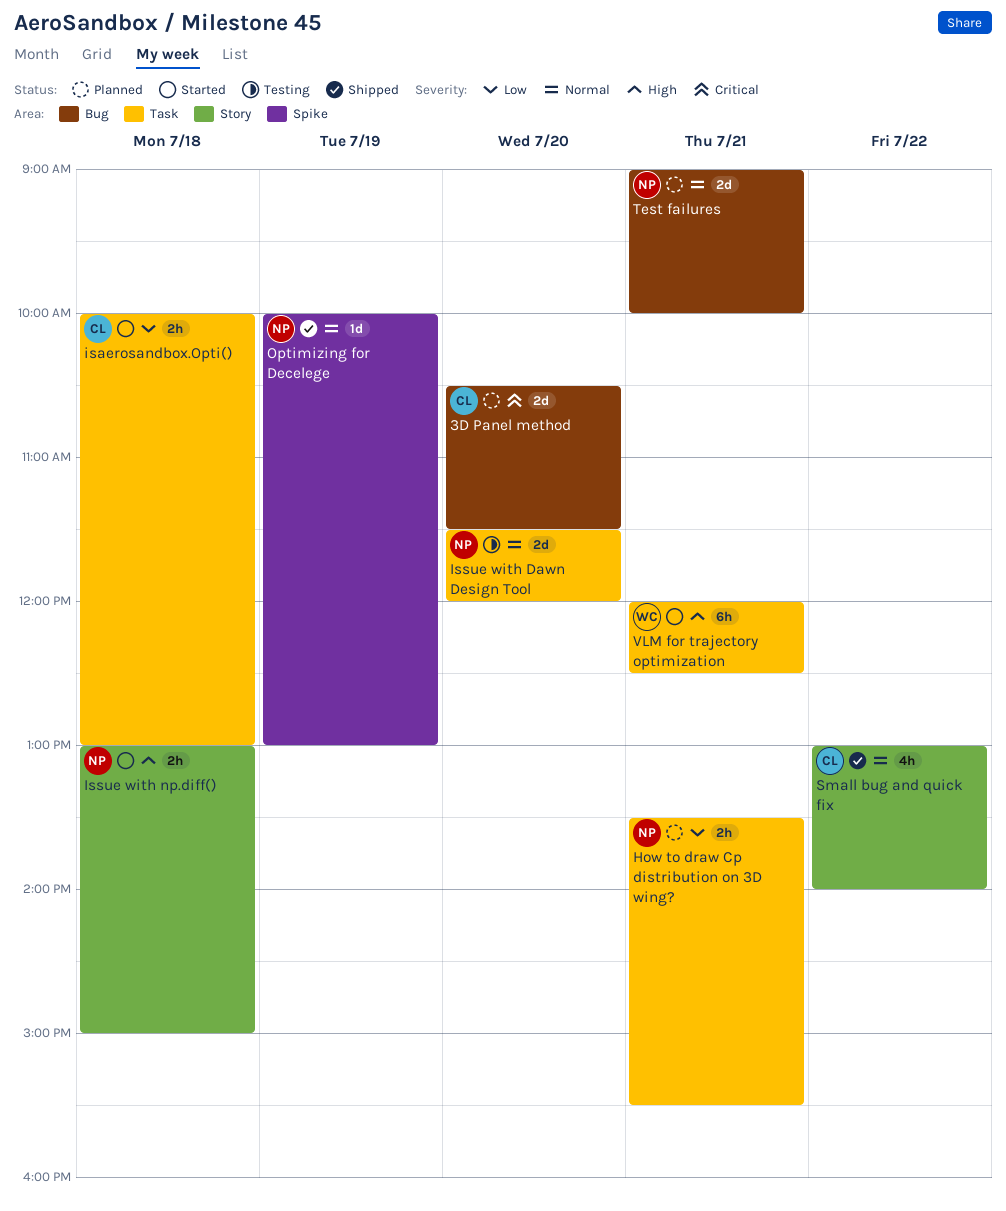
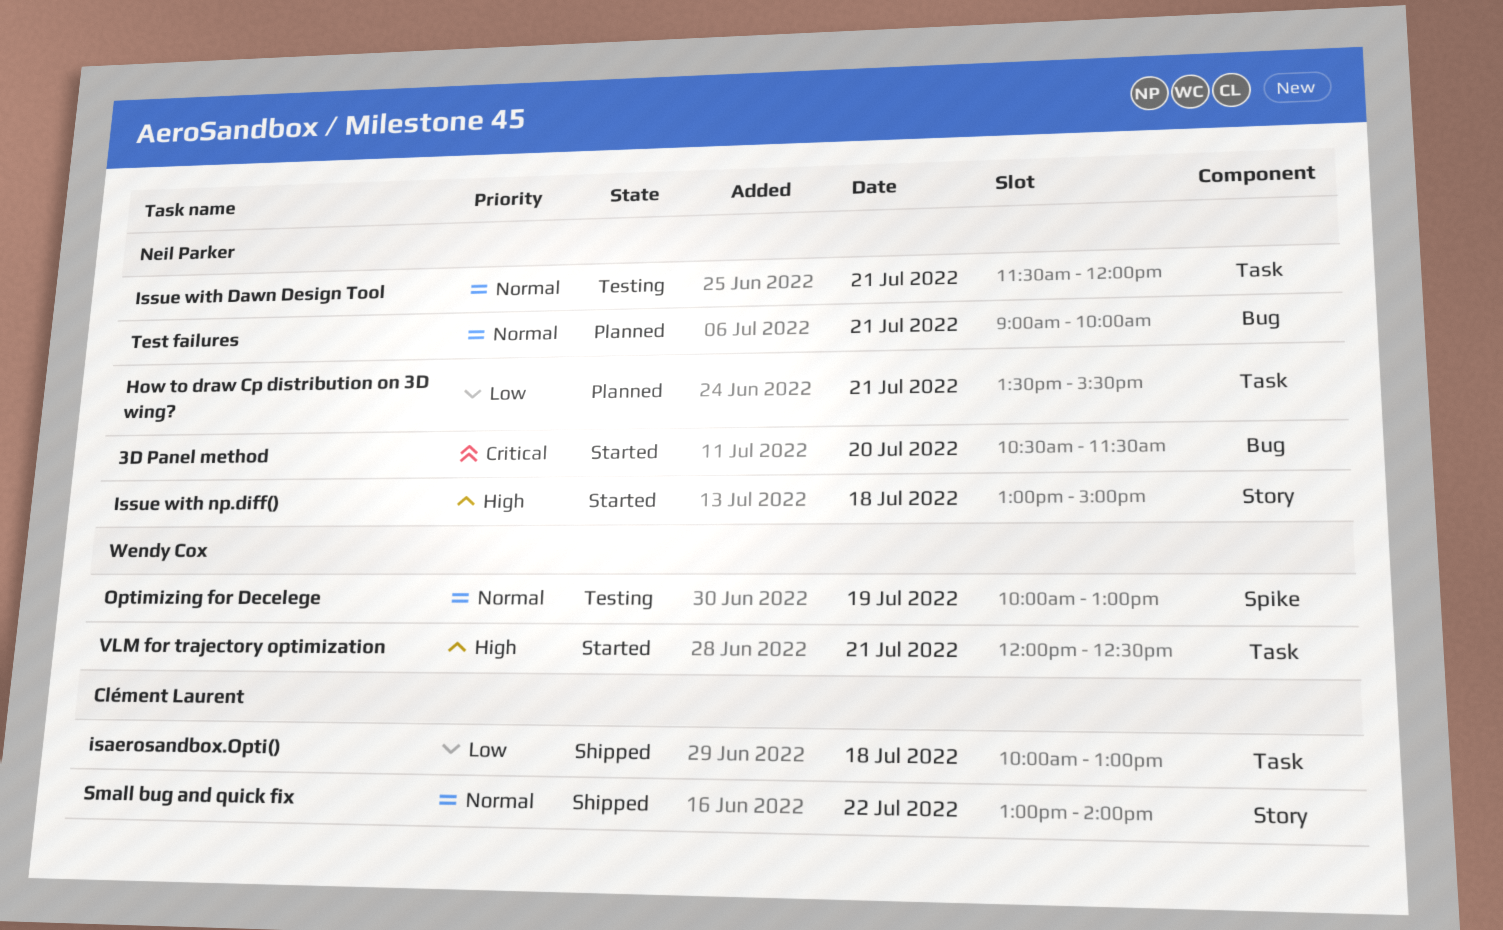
3D Panel method, status: Planned -> Started
3D Panel method, owner: Clément Laurent -> Neil Parker
isaerosandbox.Opti(), status: Started -> Shipped
Issue with Dawn Design Tool, day: Jul 20 -> Jul 21
Optimizing for Decelege, status: Shipped -> Testing
Optimizing for Decelege, owner: Neil Parker -> Wendy Cox

